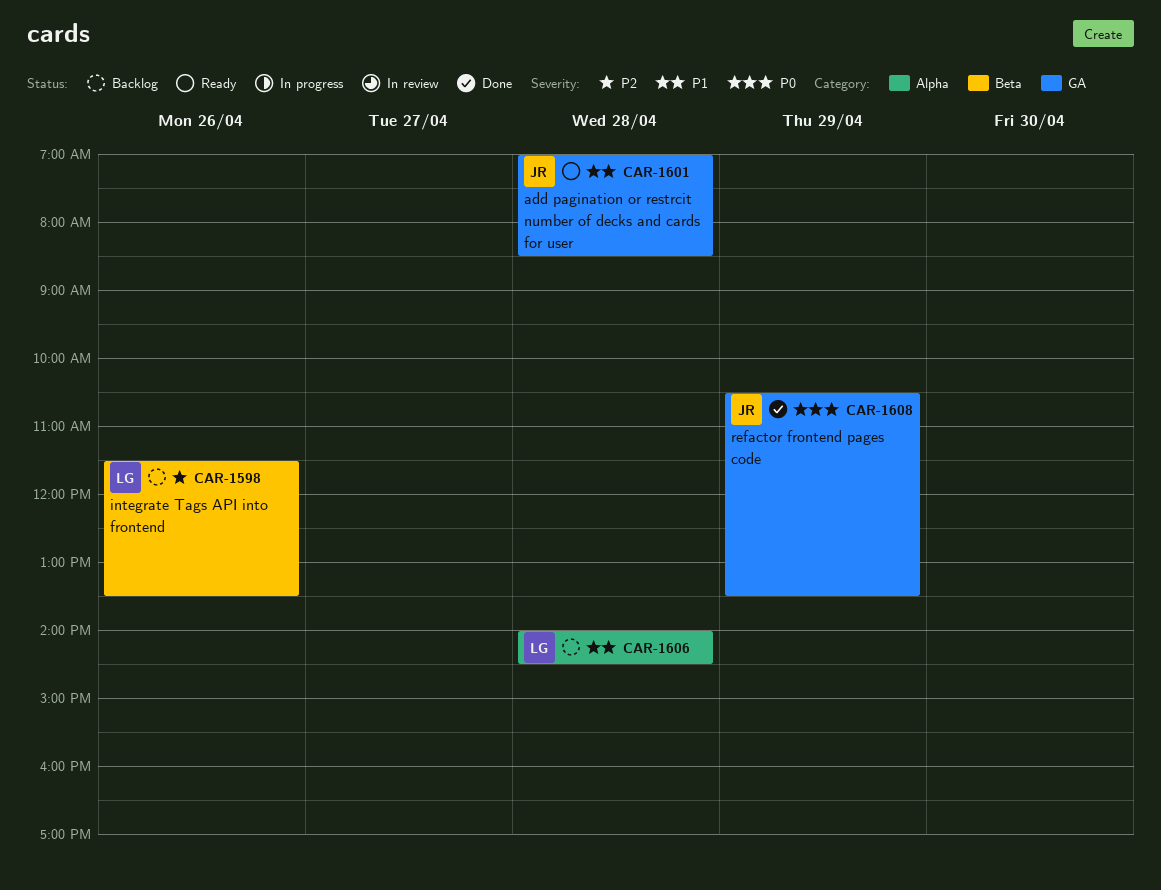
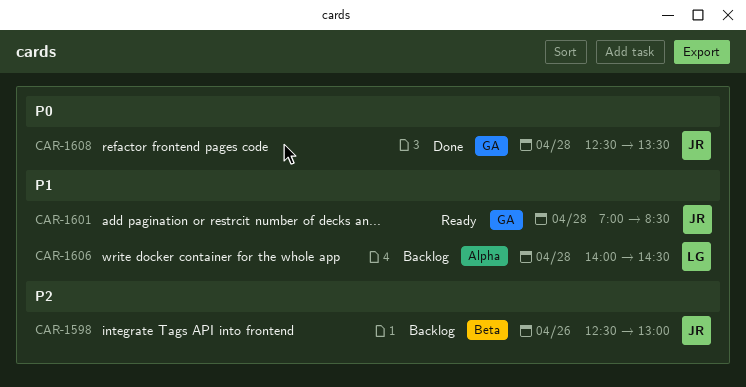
CAR-1598, owner: LG -> JR
CAR-1598, begins: 11:30 -> 12:30
CAR-1598, ends: 13:30 -> 13:00
CAR-1608, day: Apr 29 -> Apr 28
CAR-1608, begins: 10:30 -> 12:30

